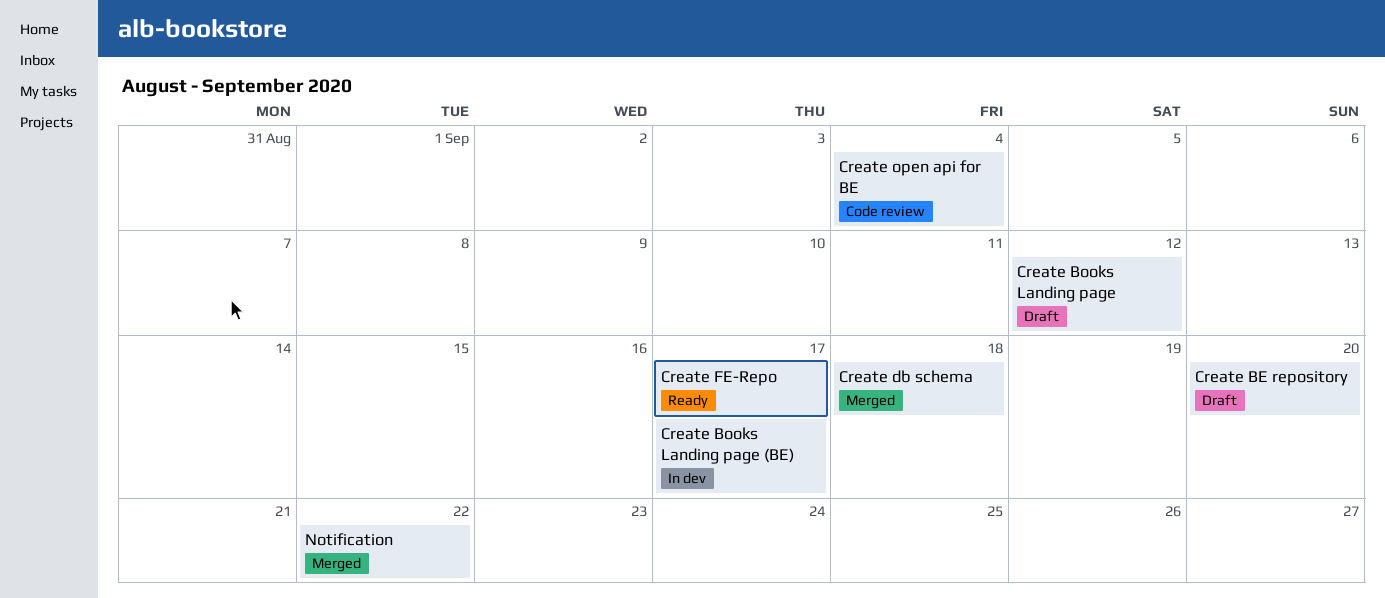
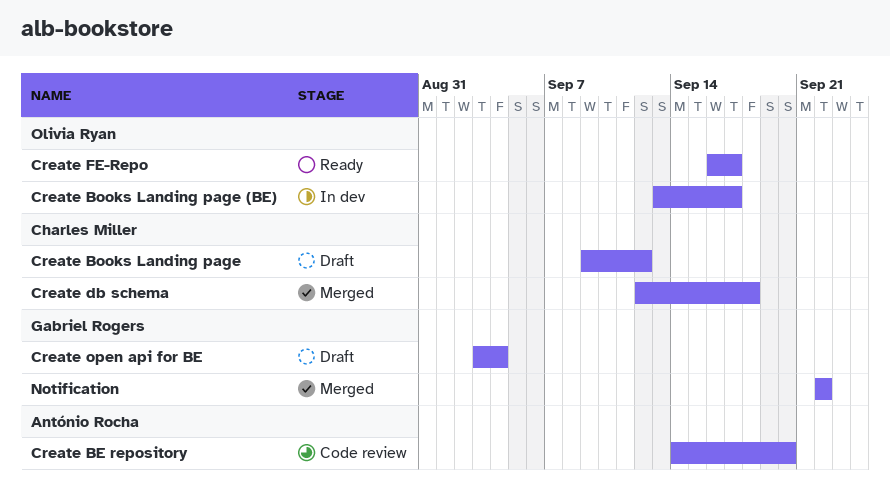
Create BE repository, status: Draft -> Code review
Create open api for BE, status: Code review -> Draft

